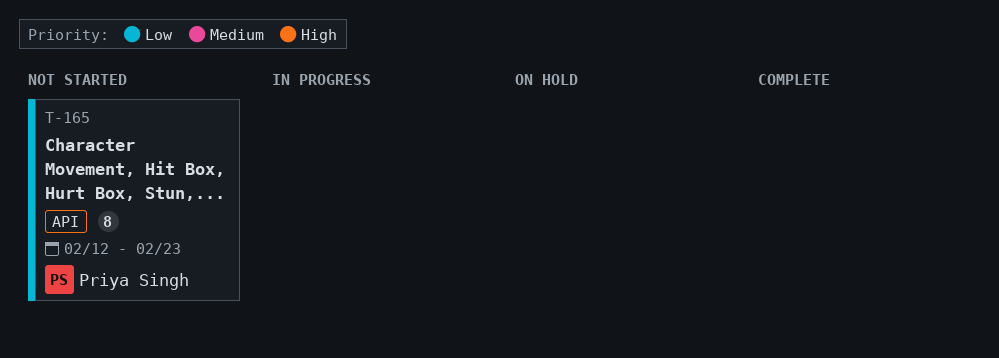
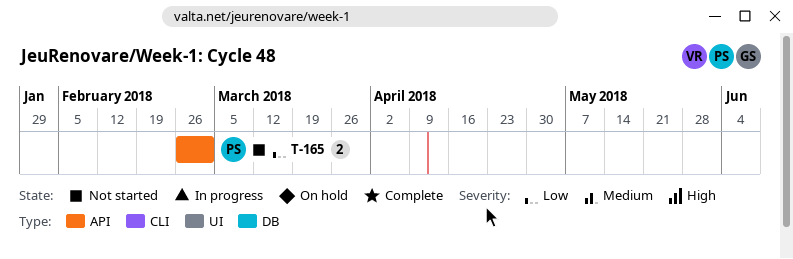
T-165, estimate: 8 -> 2
T-165, start: Feb 12 -> Feb 26
T-165, due: Feb 23 -> Mar 2

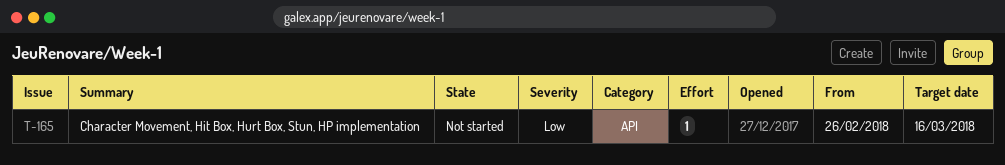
T-165, estimate: 2 -> 1
T-165, due: Mar 2 -> Mar 16

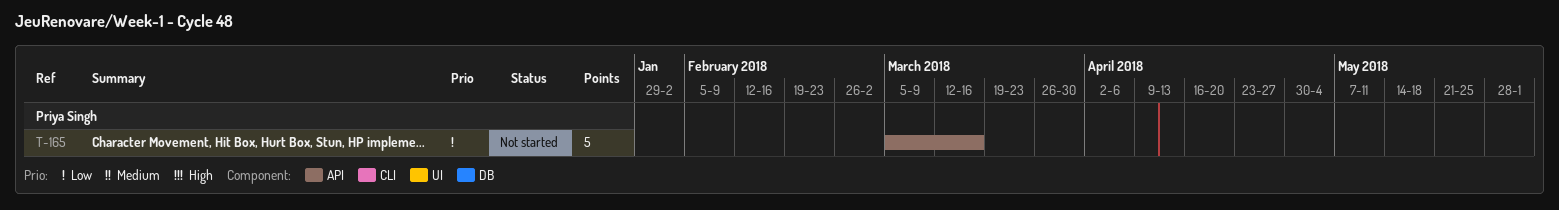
T-165, estimate: 1 -> 5
T-165, start: Feb 26 -> Mar 5

